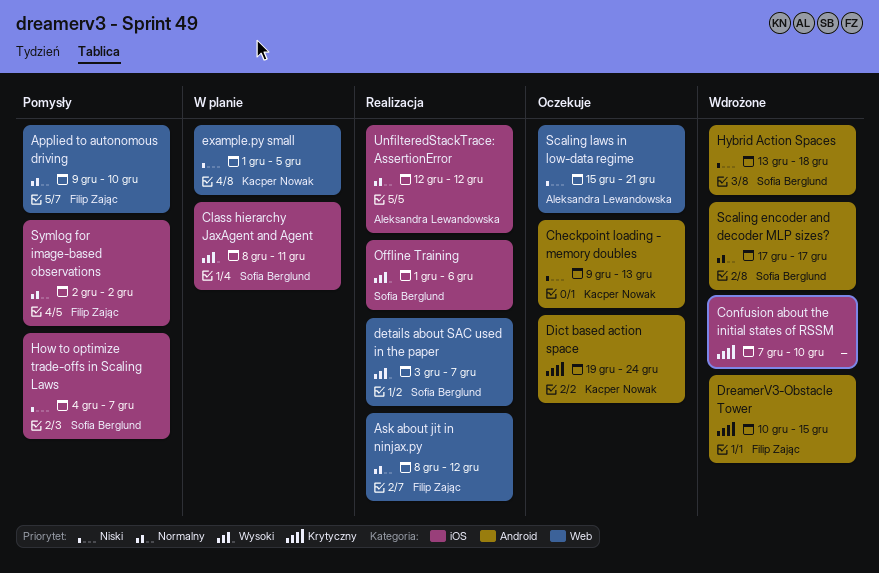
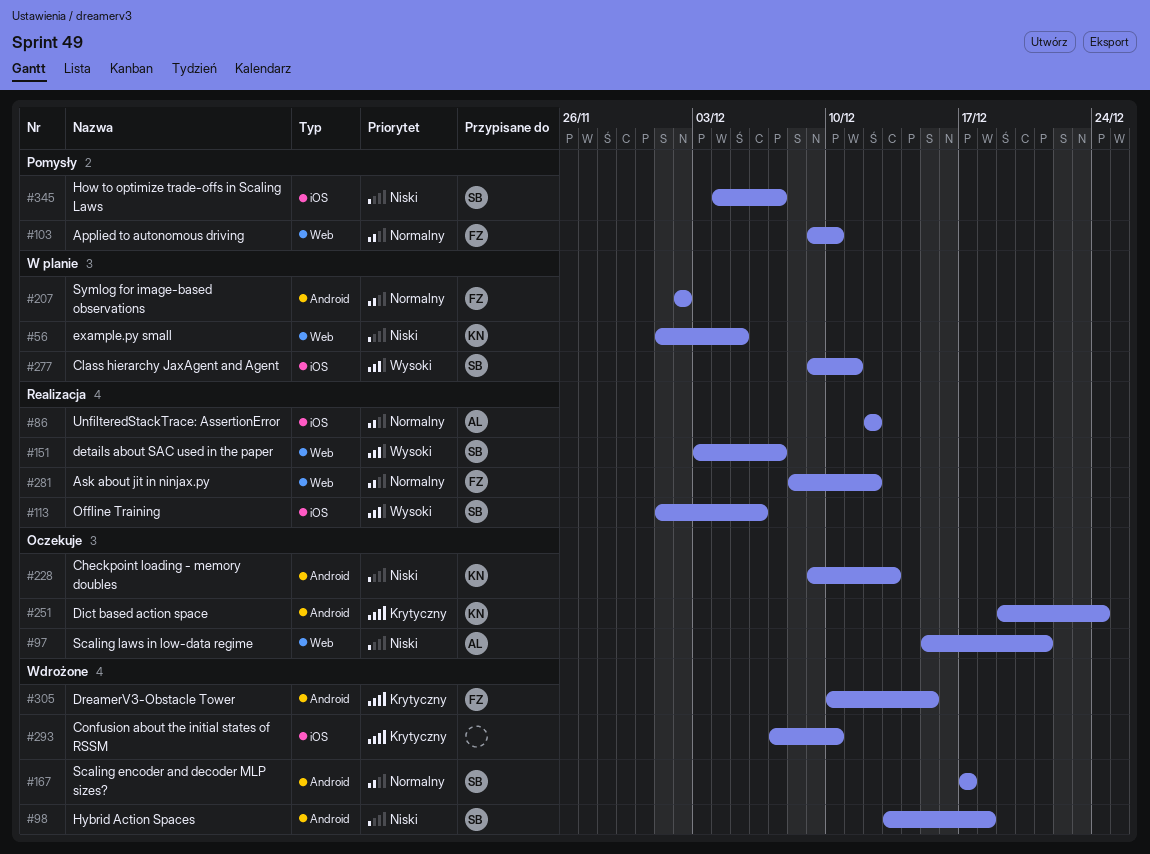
Class hierarchy JaxAgent and Agent, start: Dec 8 -> Dec 9
Symlog for image-based observations, status: Pomysły -> W planie
Symlog for image-based observations, label: iOS -> Android

